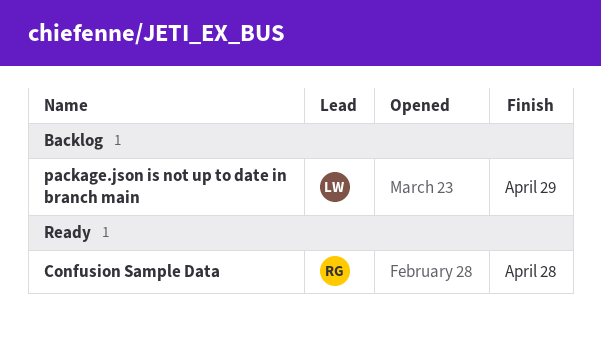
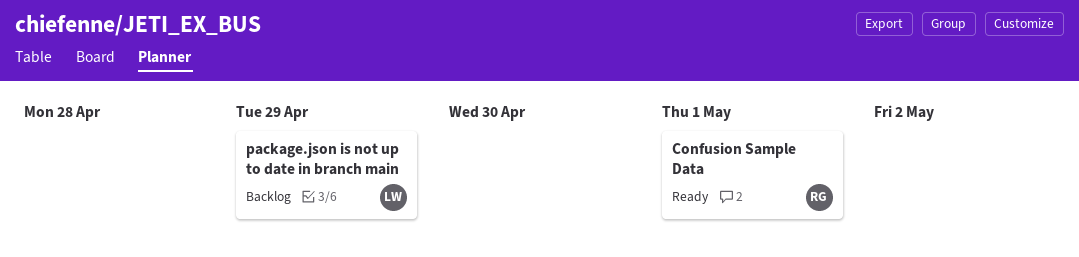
Confusion Sample Data, due: Apr 28 -> May 1

